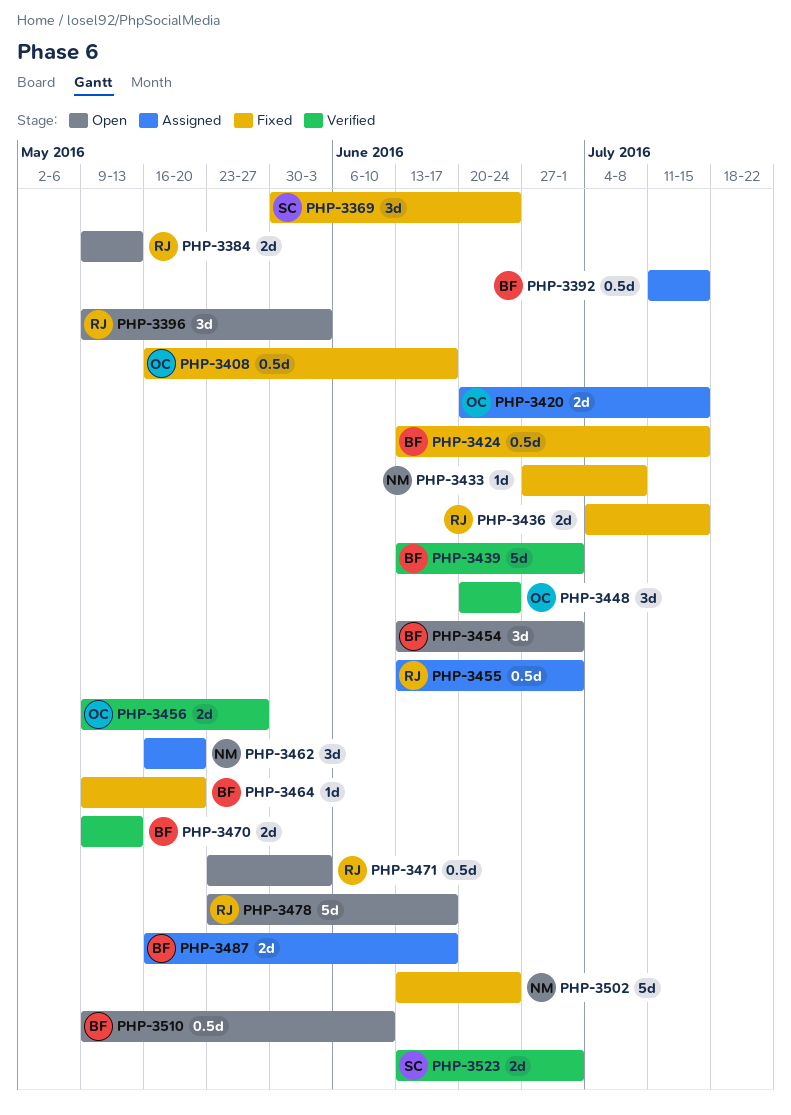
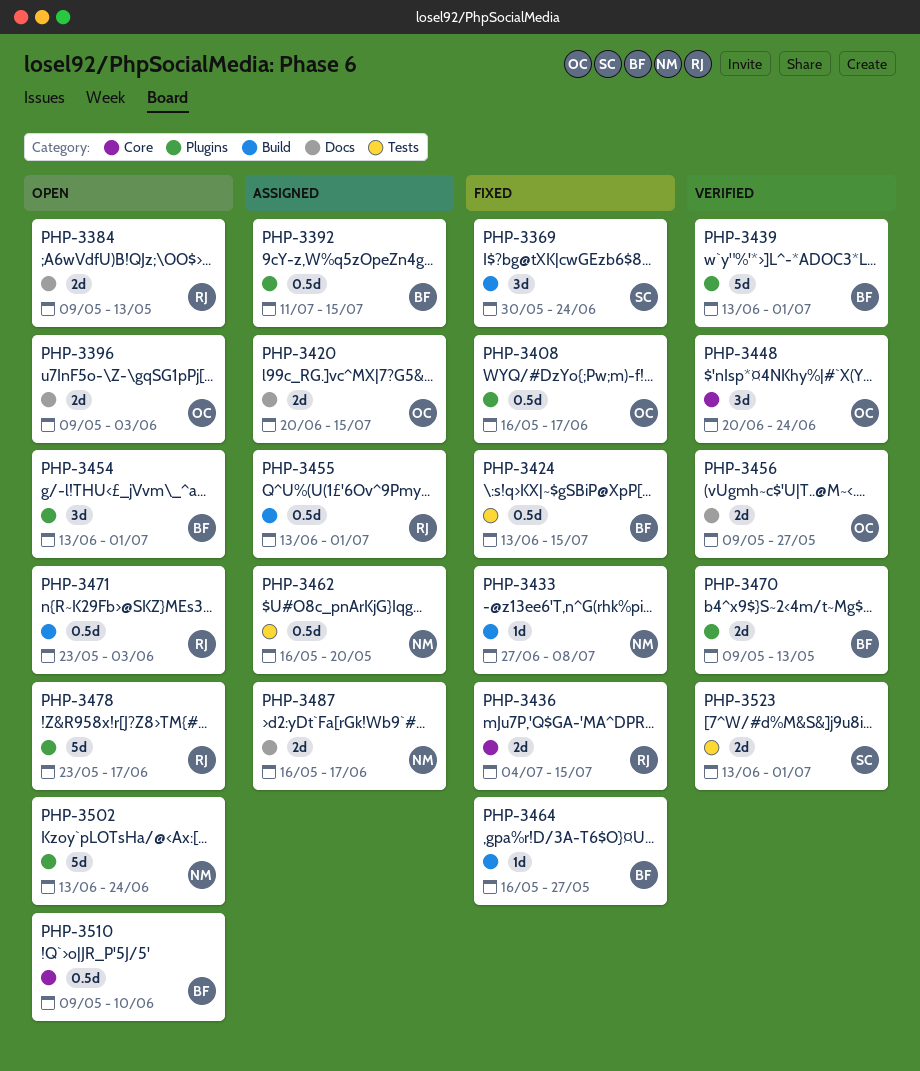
PHP-3396, owner: RJ -> OC
PHP-3396, estimate: 3d -> 2d
PHP-3462, estimate: 3d -> 0.5d
PHP-3464, start: May 9 -> May 16
PHP-3464, due: May 20 -> May 27
PHP-3487, owner: BF -> NM
PHP-3502, status: Fixed -> Open

